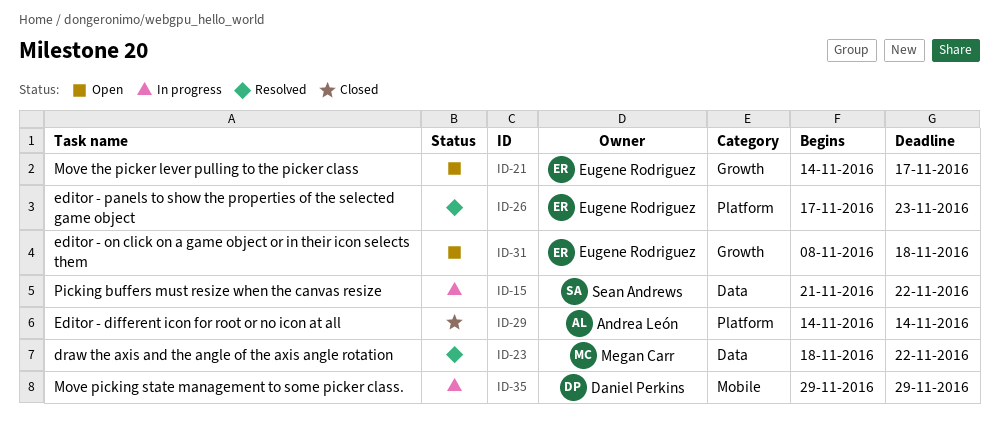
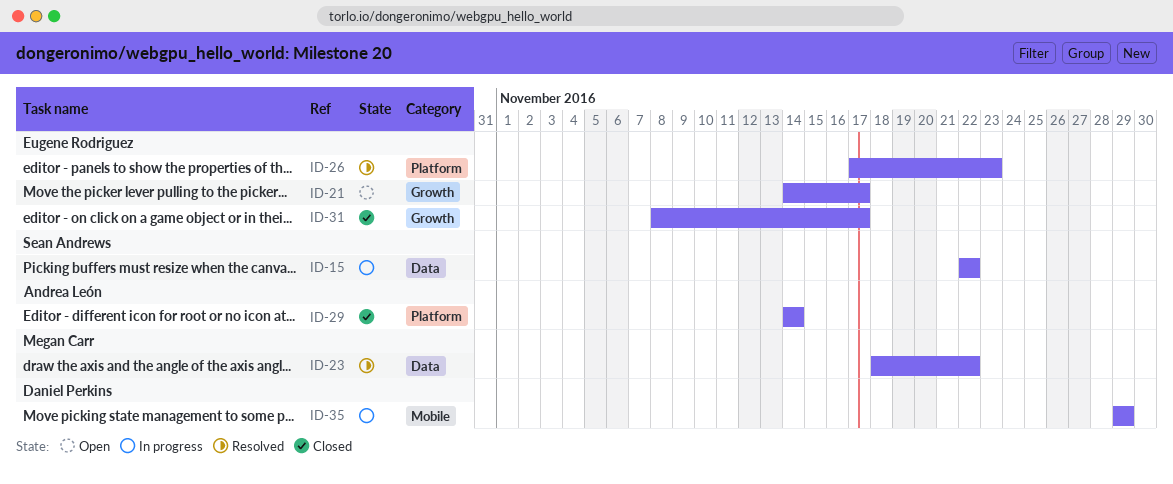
ID-15, start: Nov 21 -> Nov 22
ID-31, status: Open -> Closed
ID-31, due: Nov 18 -> Nov 17

